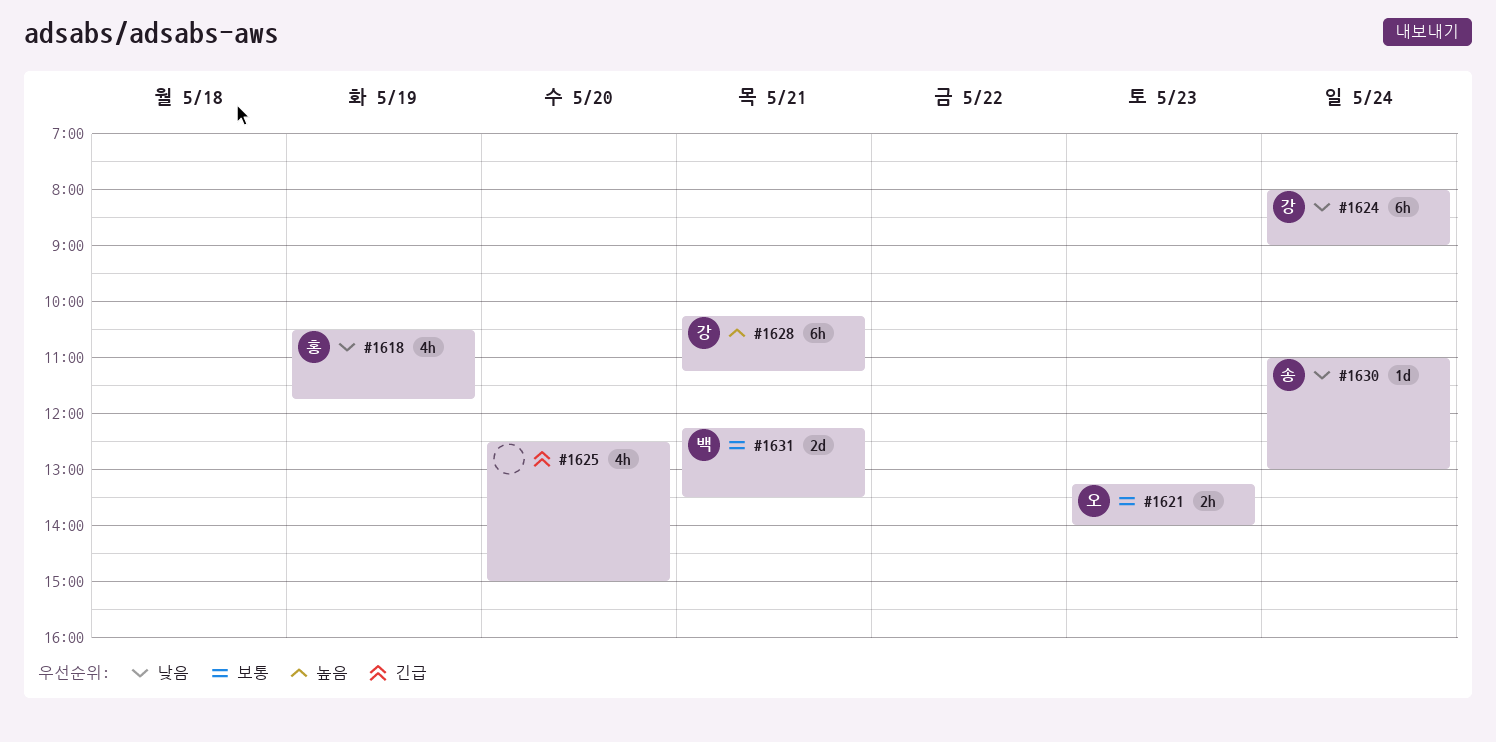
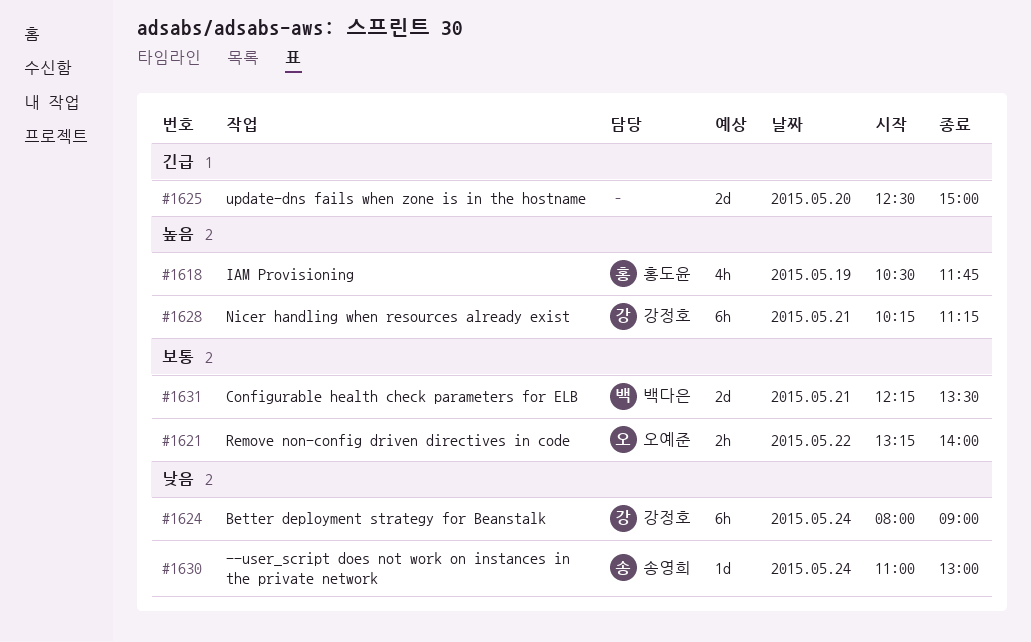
#1618, priority: 낮음 -> 높음
#1621, day: May 23 -> May 22
#1625, estimate: 4h -> 2d

